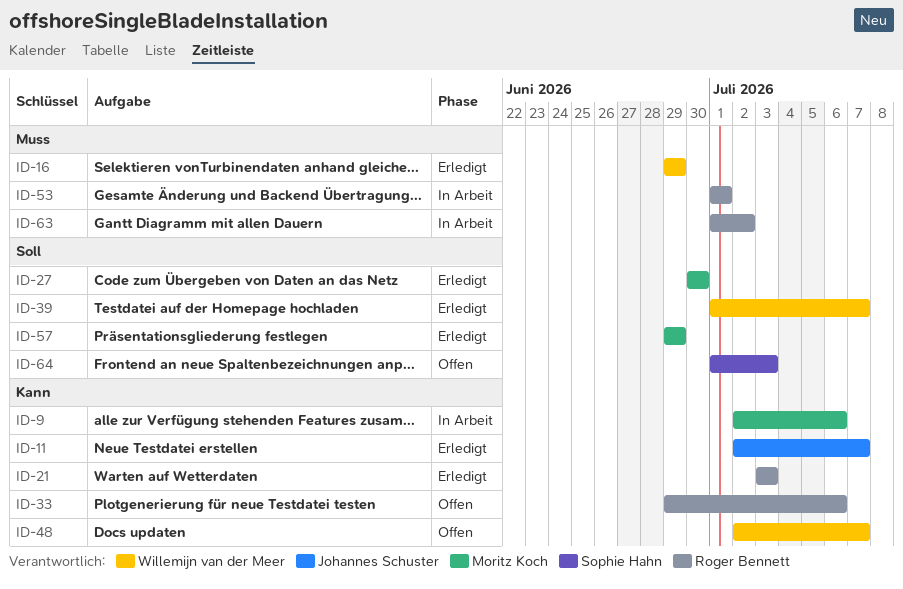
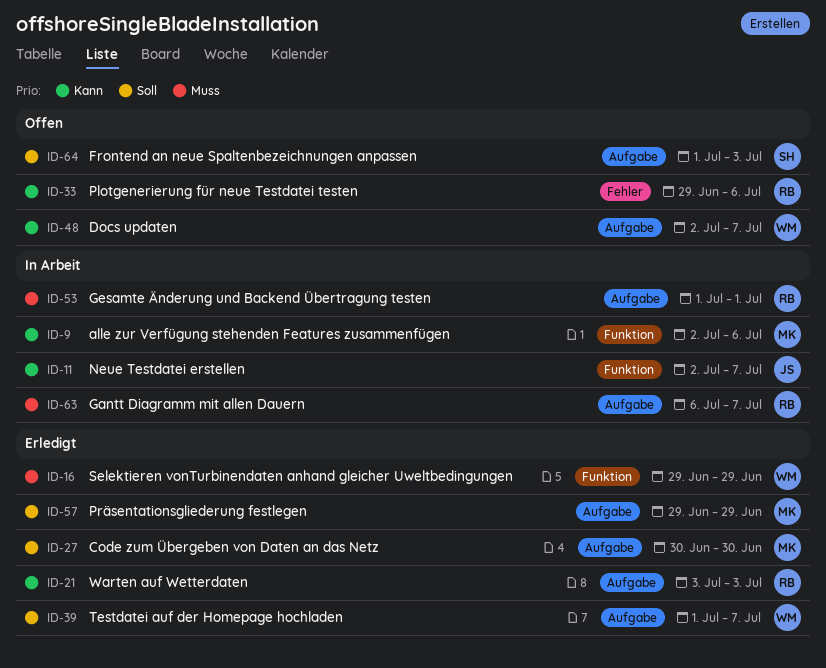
ID-11, status: Erledigt -> In Arbeit
ID-63, start: Jul 1 -> Jul 6
ID-63, due: Jul 2 -> Jul 7

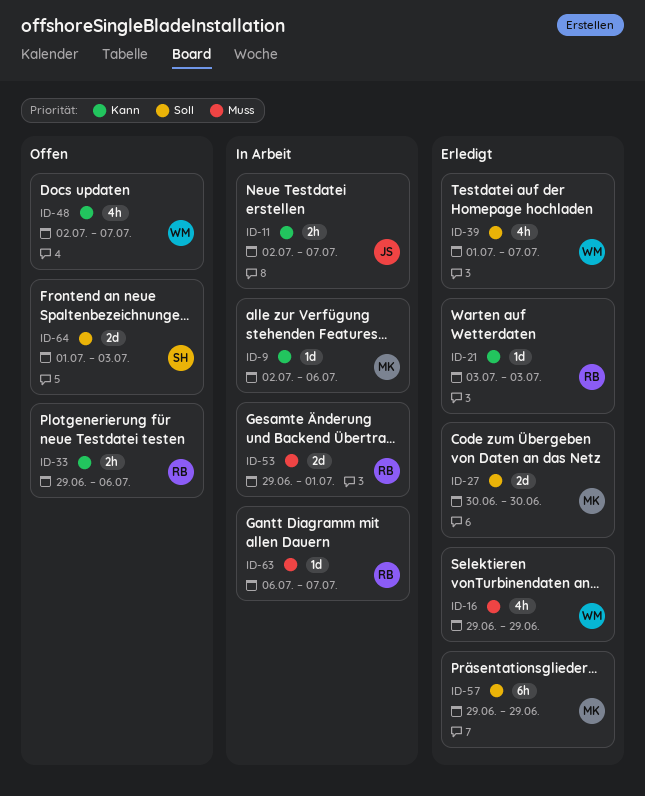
ID-53, start: Jul 1 -> Jun 29

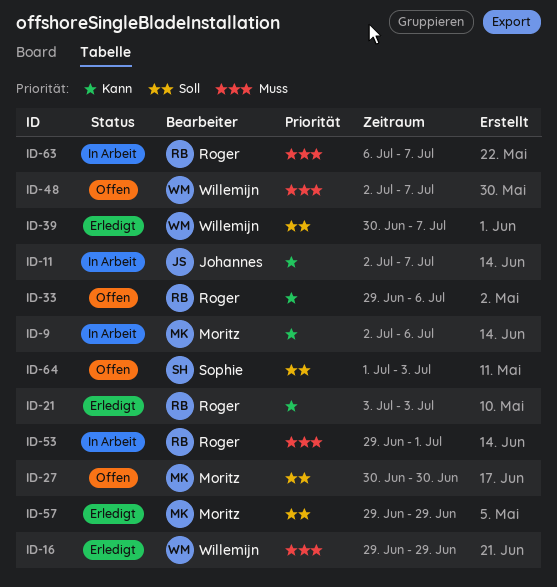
ID-27, status: Erledigt -> Offen
ID-39, start: Jul 1 -> Jun 30
ID-48, priority: Kann -> Muss

